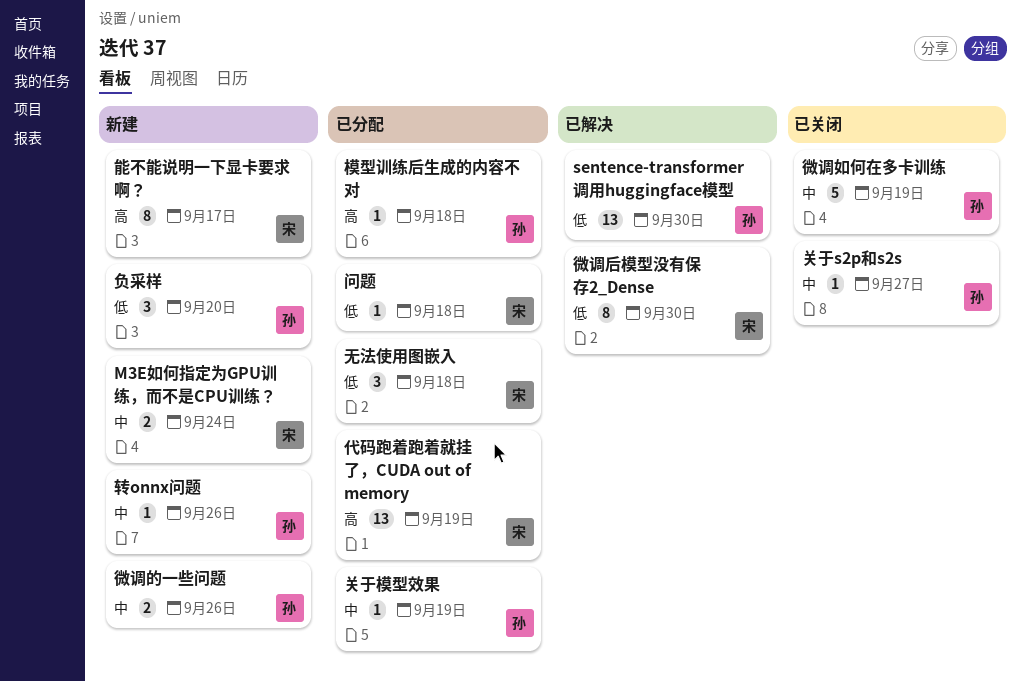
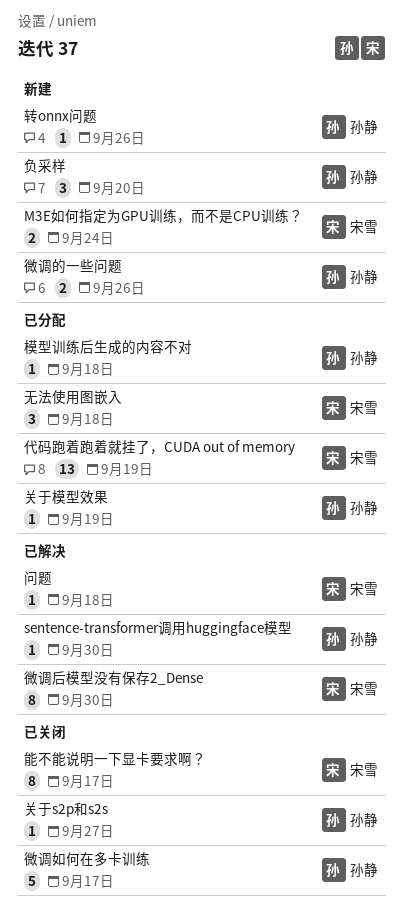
sentence-transformer调用huggingface模型, estimate: 13 -> 1
微调如何在多卡训练, due: Sep 19 -> Sep 17
能不能说明一下显卡要求啊？, status: 新建 -> 已关闭
问题, status: 已分配 -> 已解决

